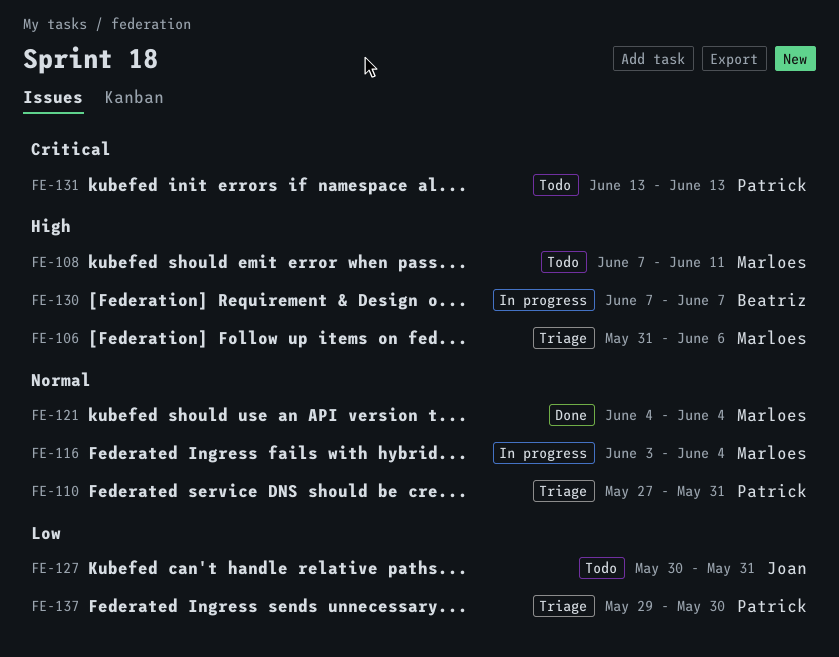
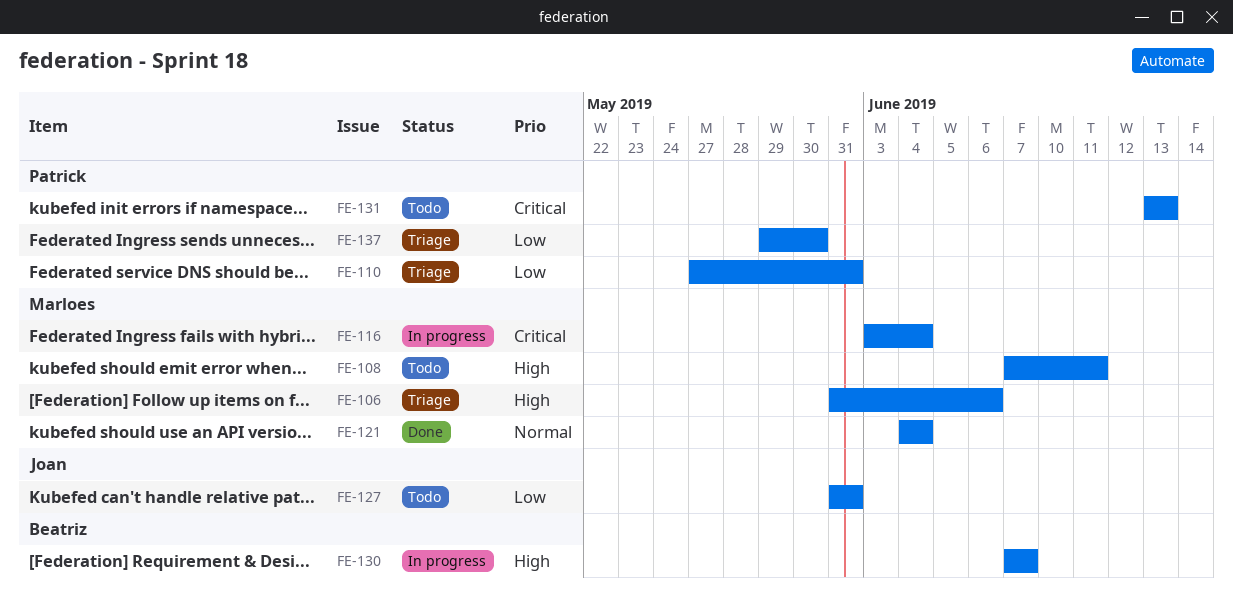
FE-110, priority: Normal -> Low
FE-116, priority: Normal -> Critical
FE-127, start: May 30 -> May 31

